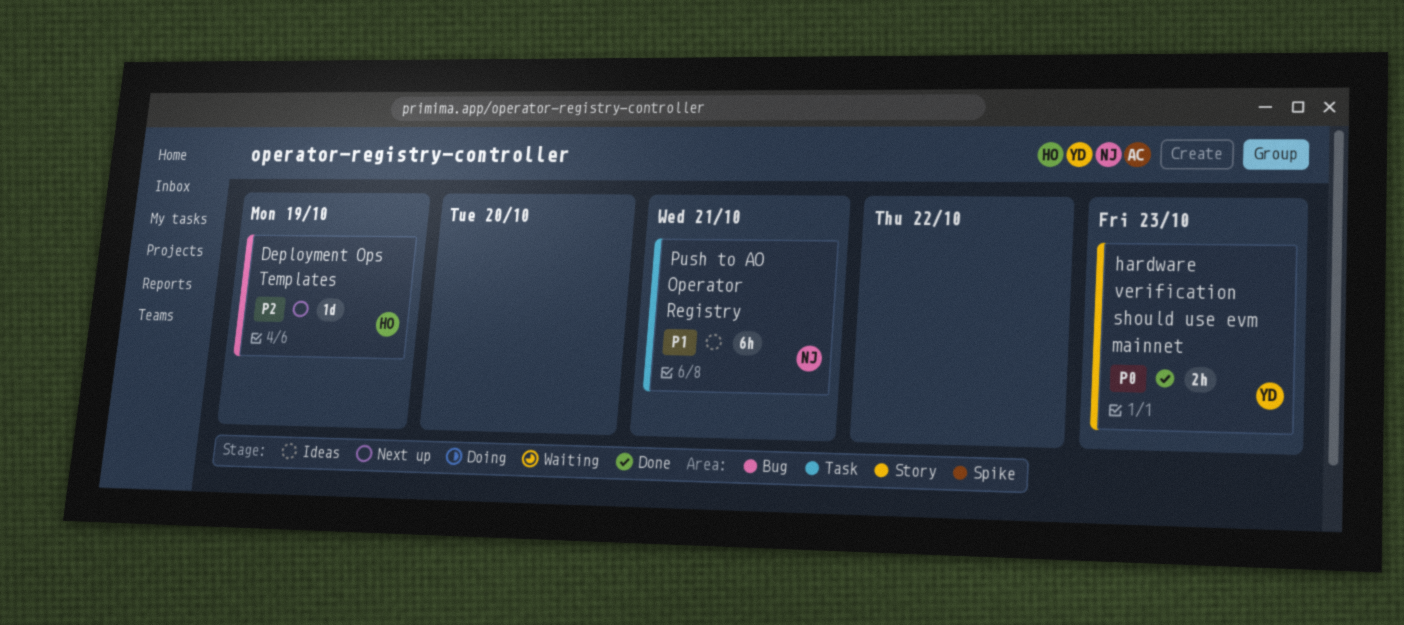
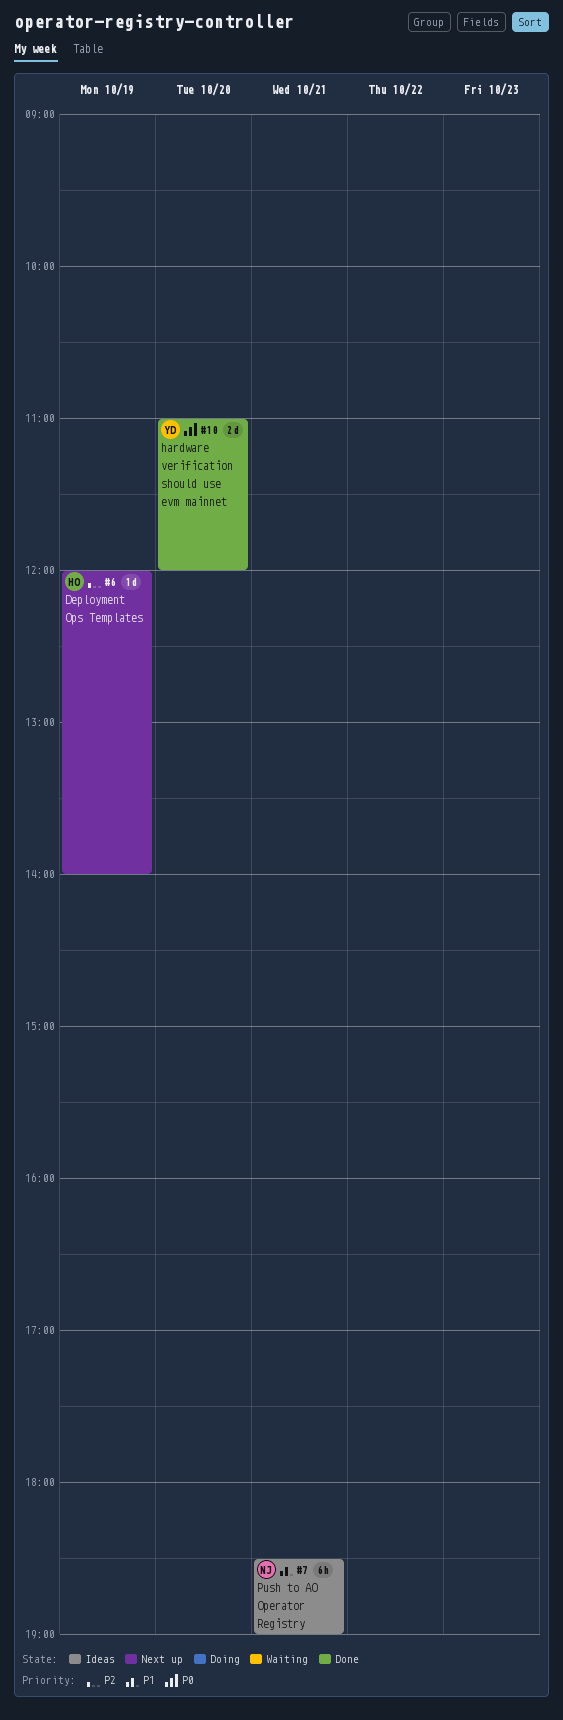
hardware verification should use evm mainnet, estimate: 2h -> 2d
hardware verification should use evm mainnet, day: Oct 23 -> Oct 20

